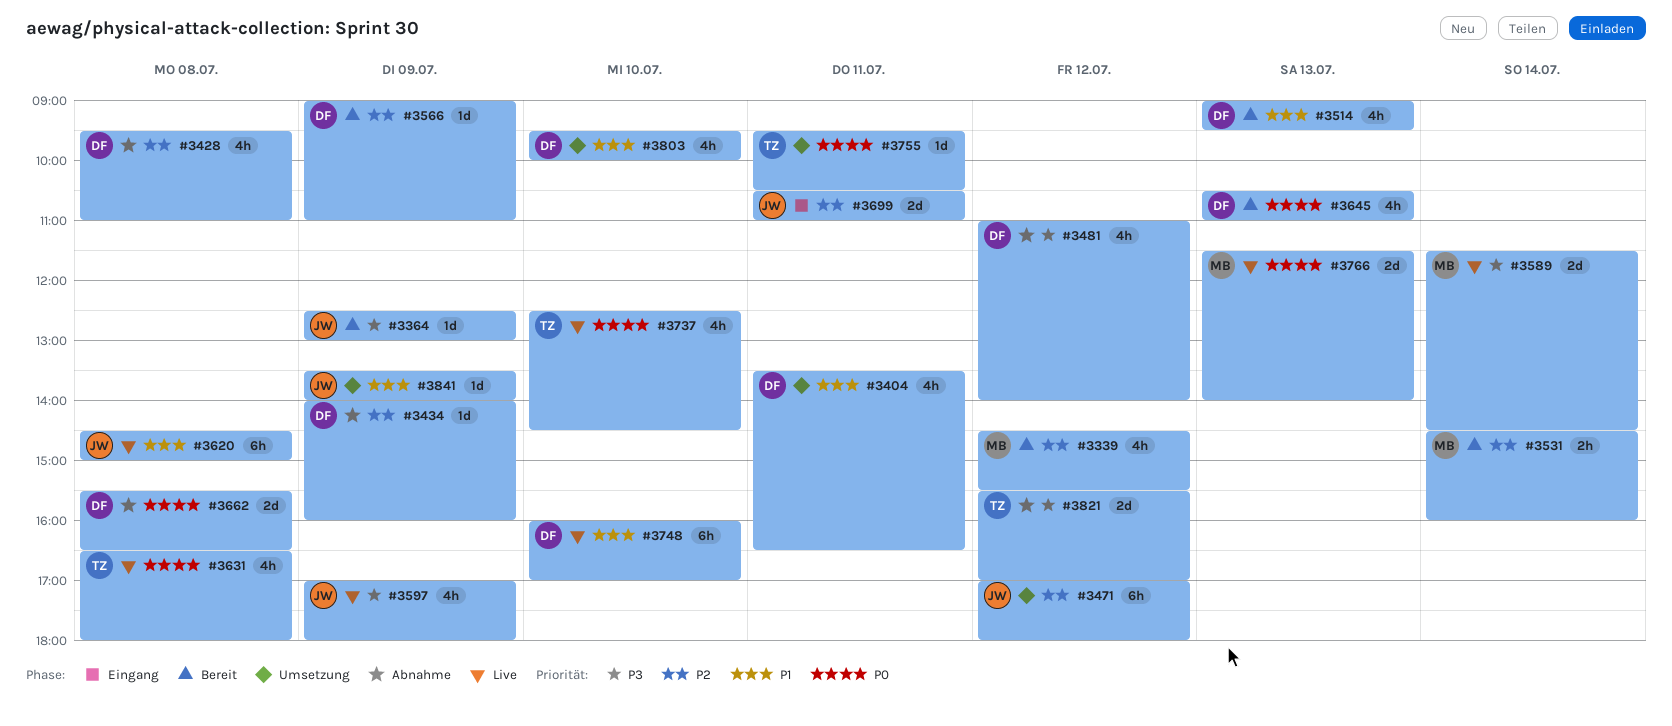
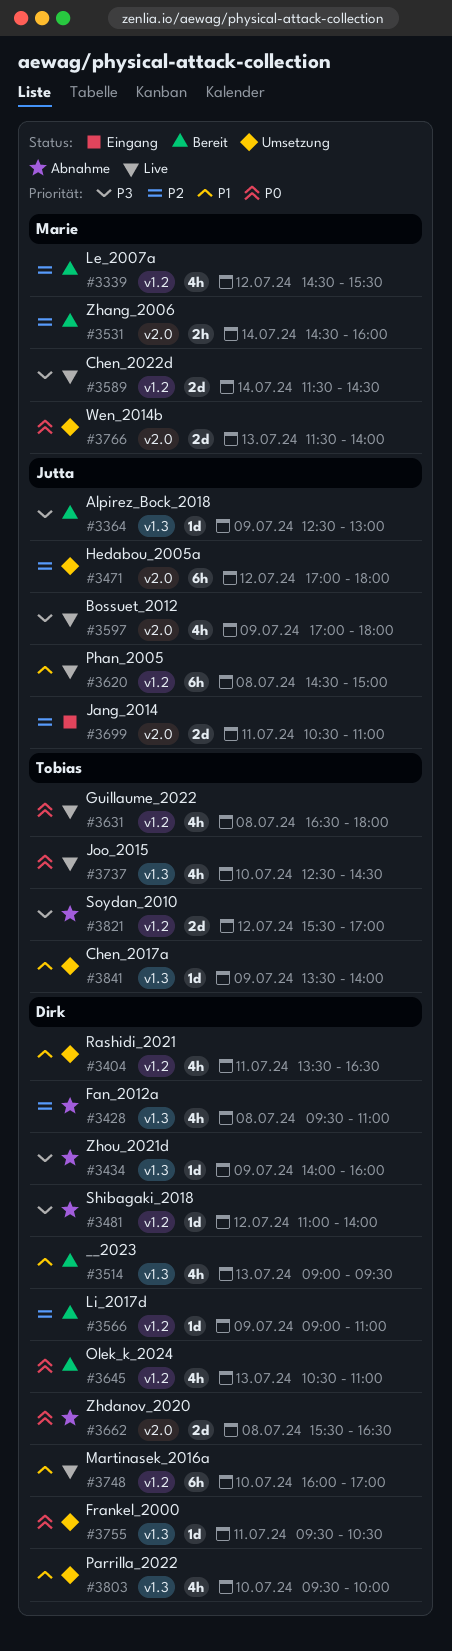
#3434, priority: P2 -> P3
#3481, estimate: 4h -> 1d
#3755, owner: Tobias -> Dirk
#3766, status: Live -> Umsetzung
#3841, owner: Jutta -> Tobias

